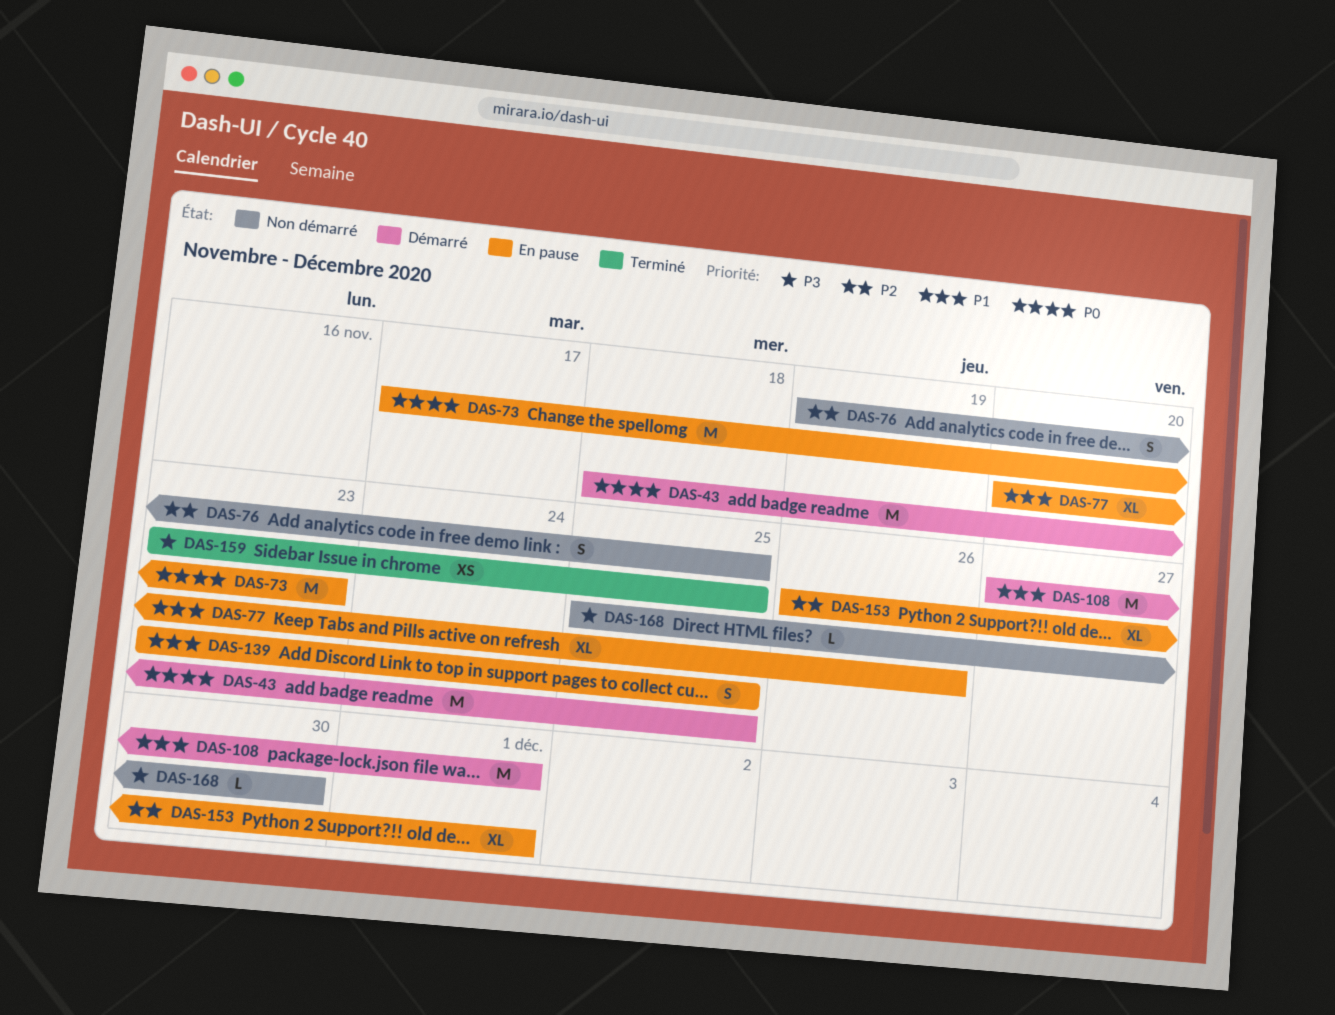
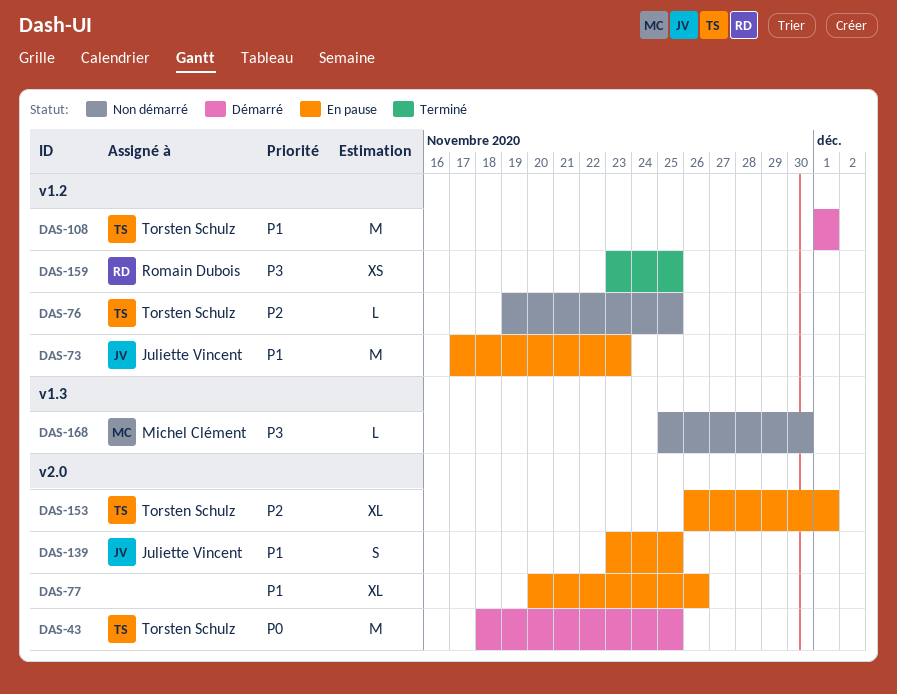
DAS-73, priority: P0 -> P1
DAS-76, estimate: S -> L
DAS-108, start: Nov 27 -> Dec 1

